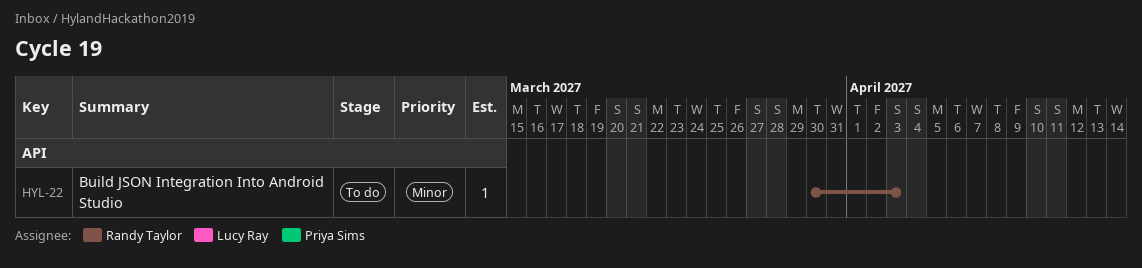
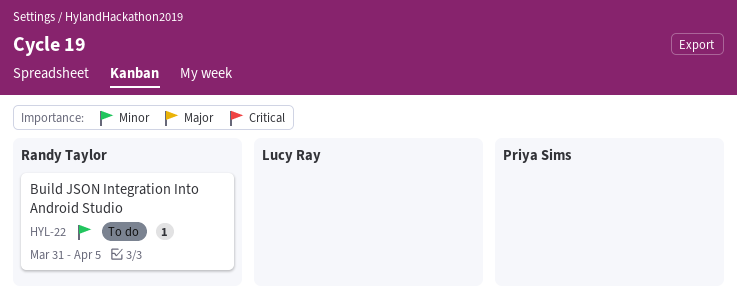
HYL-22, start: Mar 30 -> Mar 31
HYL-22, due: Apr 3 -> Apr 5

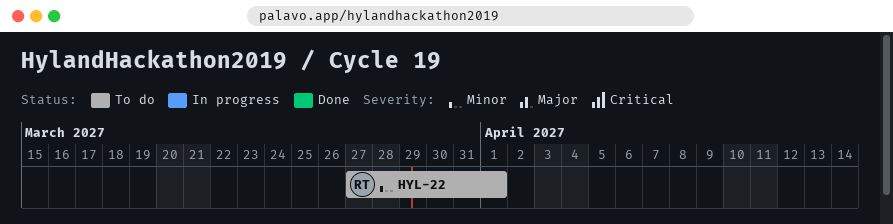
HYL-22, start: Mar 31 -> Mar 27
HYL-22, due: Apr 5 -> Apr 1

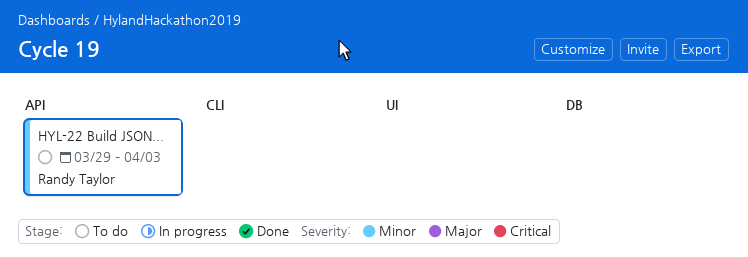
HYL-22, start: Mar 27 -> Mar 29
HYL-22, due: Apr 1 -> Apr 3

